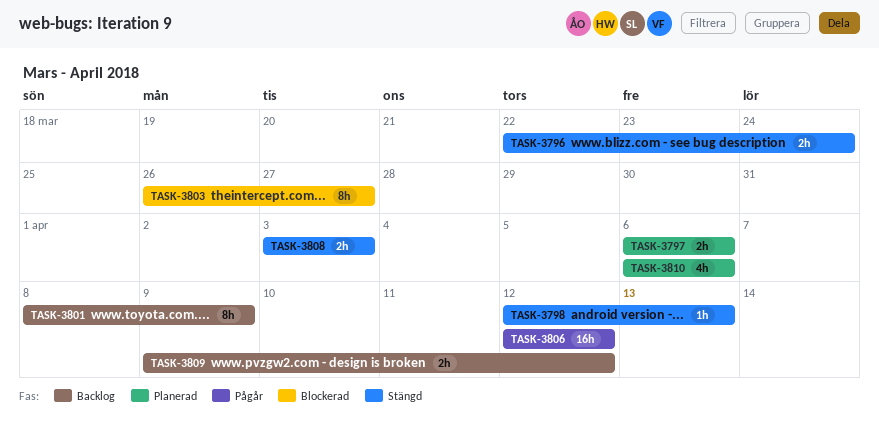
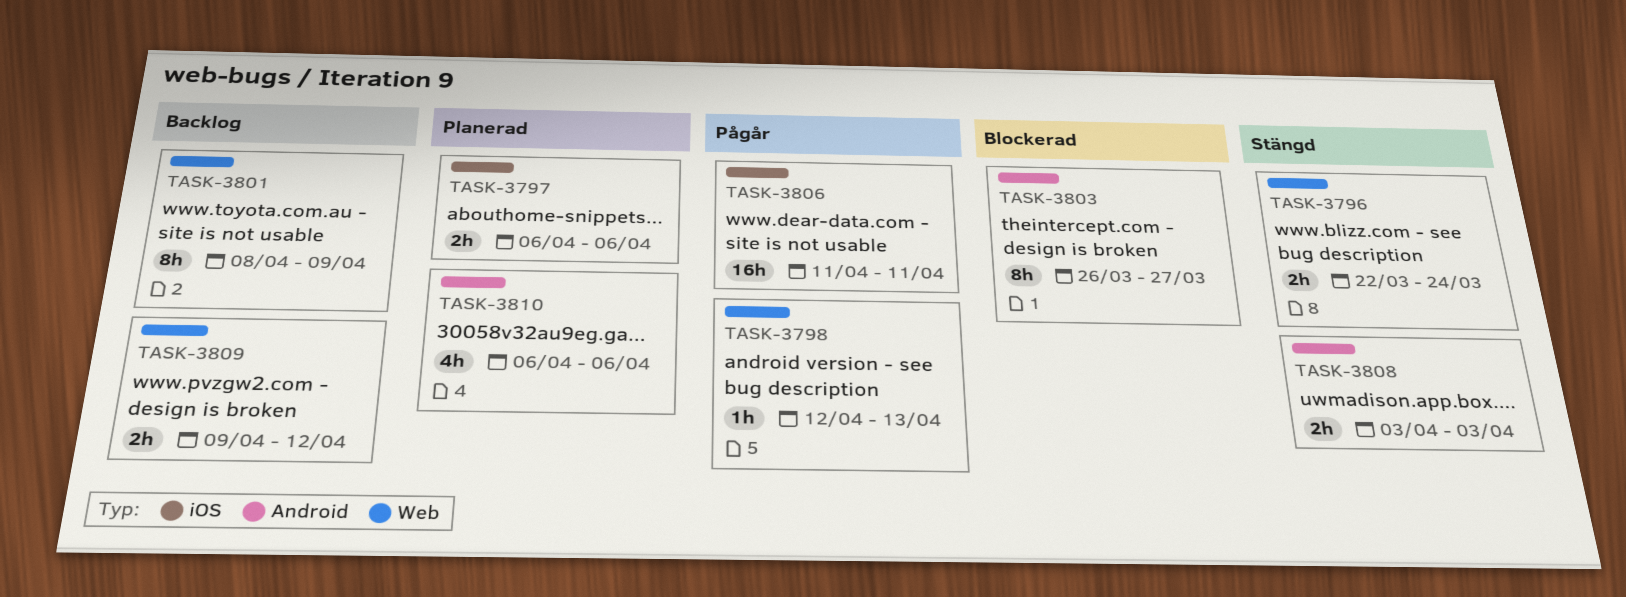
TASK-3798, status: Stängd -> Pågår
TASK-3806, start: Apr 12 -> Apr 11
TASK-3806, due: Apr 12 -> Apr 11

